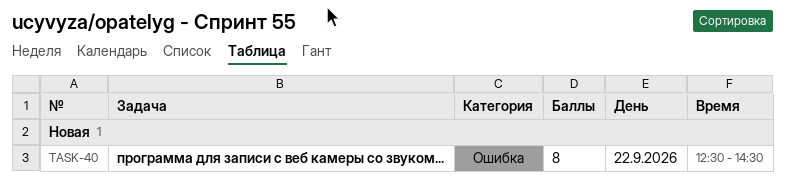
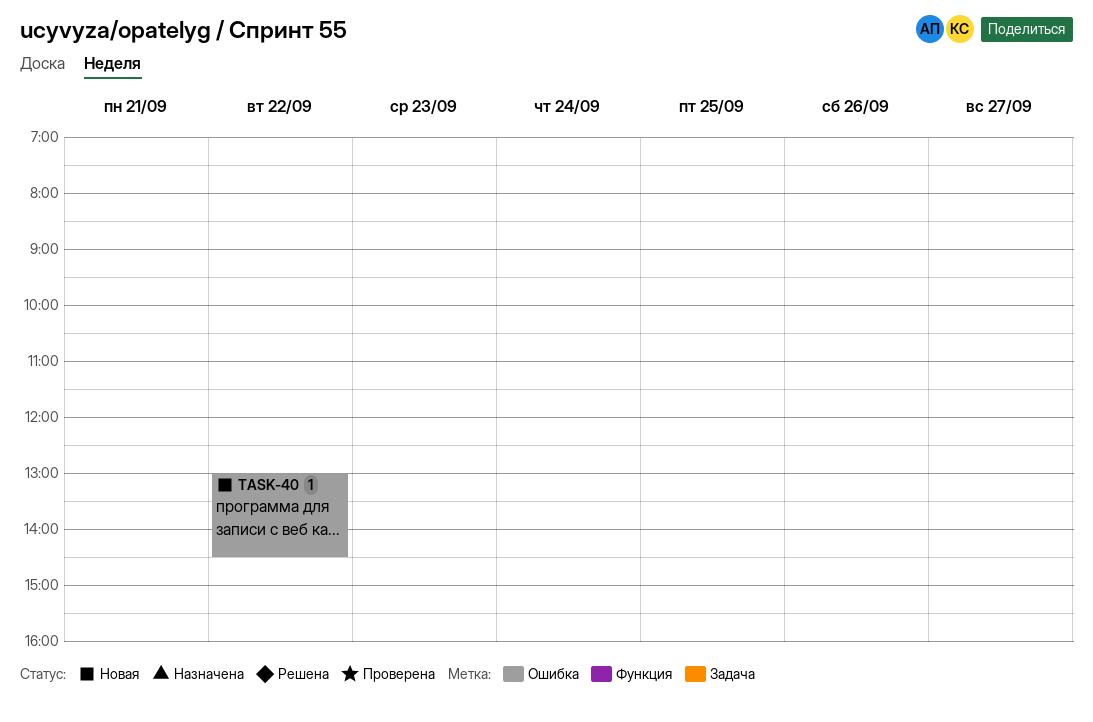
TASK-40, estimate: 8 -> 1
TASK-40, begins: 12:30 -> 13:00

